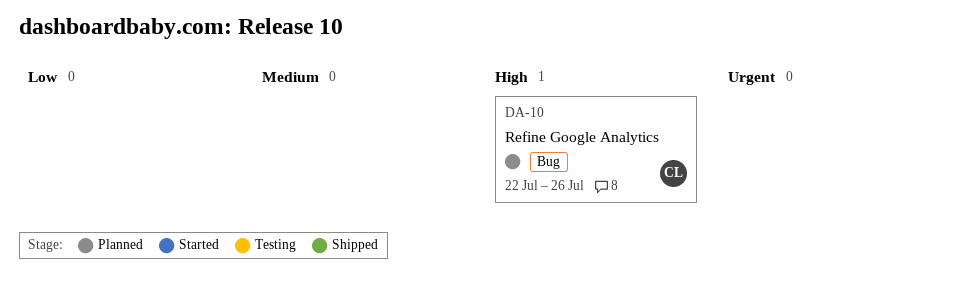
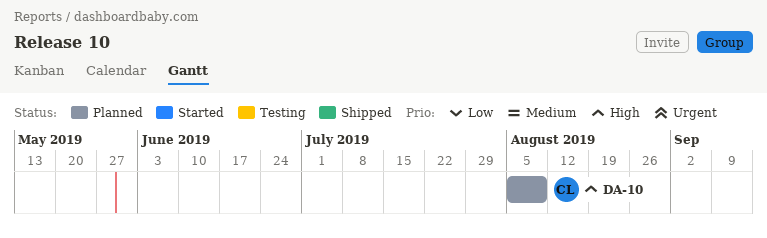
DA-10, start: Jul 22 -> Aug 5
DA-10, due: Jul 26 -> Aug 9

